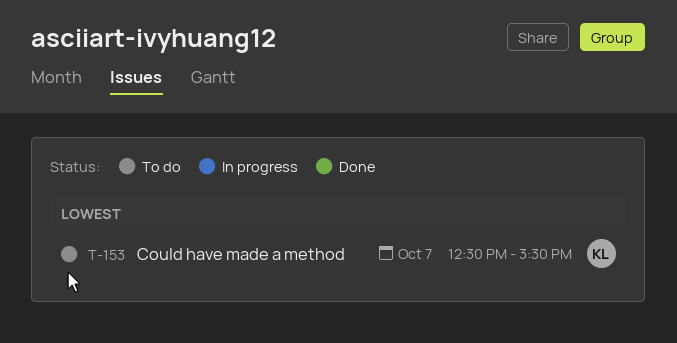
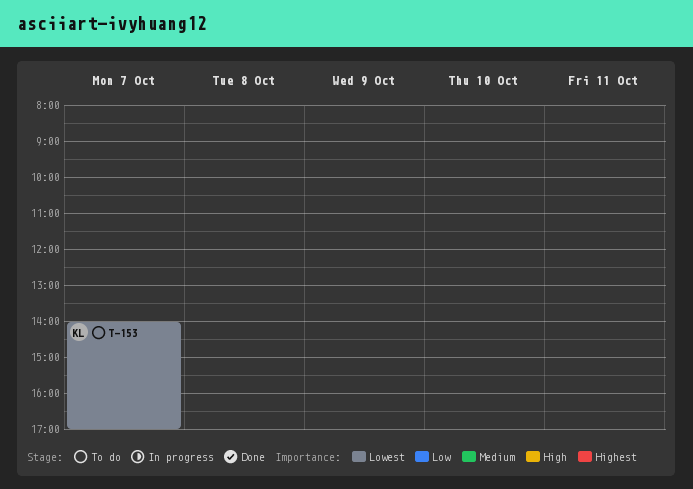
T-153, begins: 12:30 -> 14:00
T-153, ends: 15:30 -> 17:00

